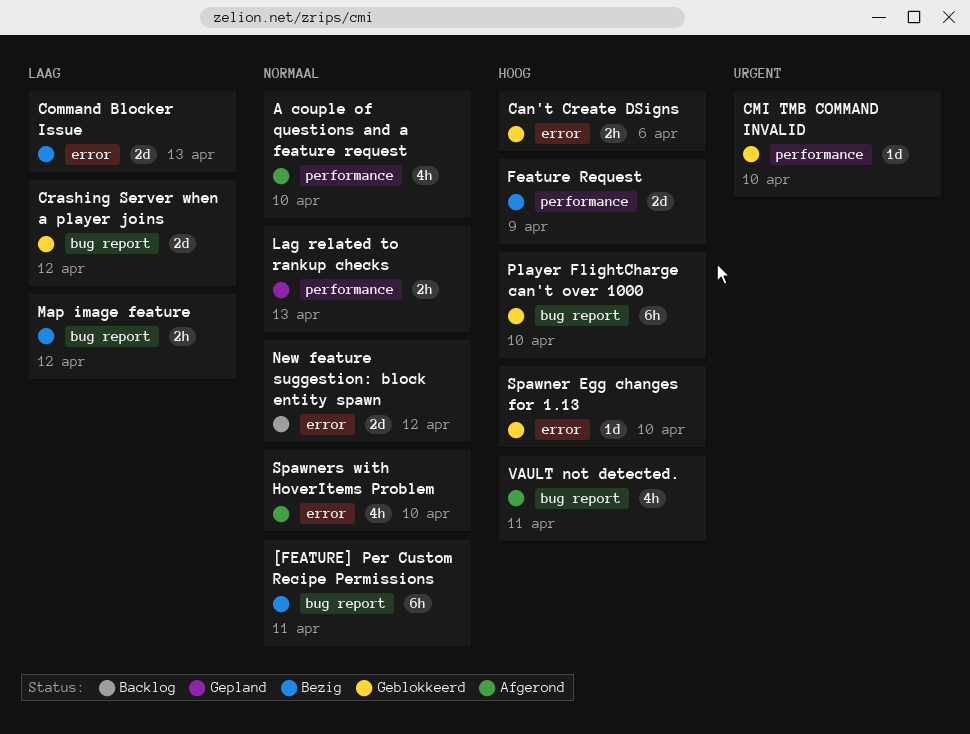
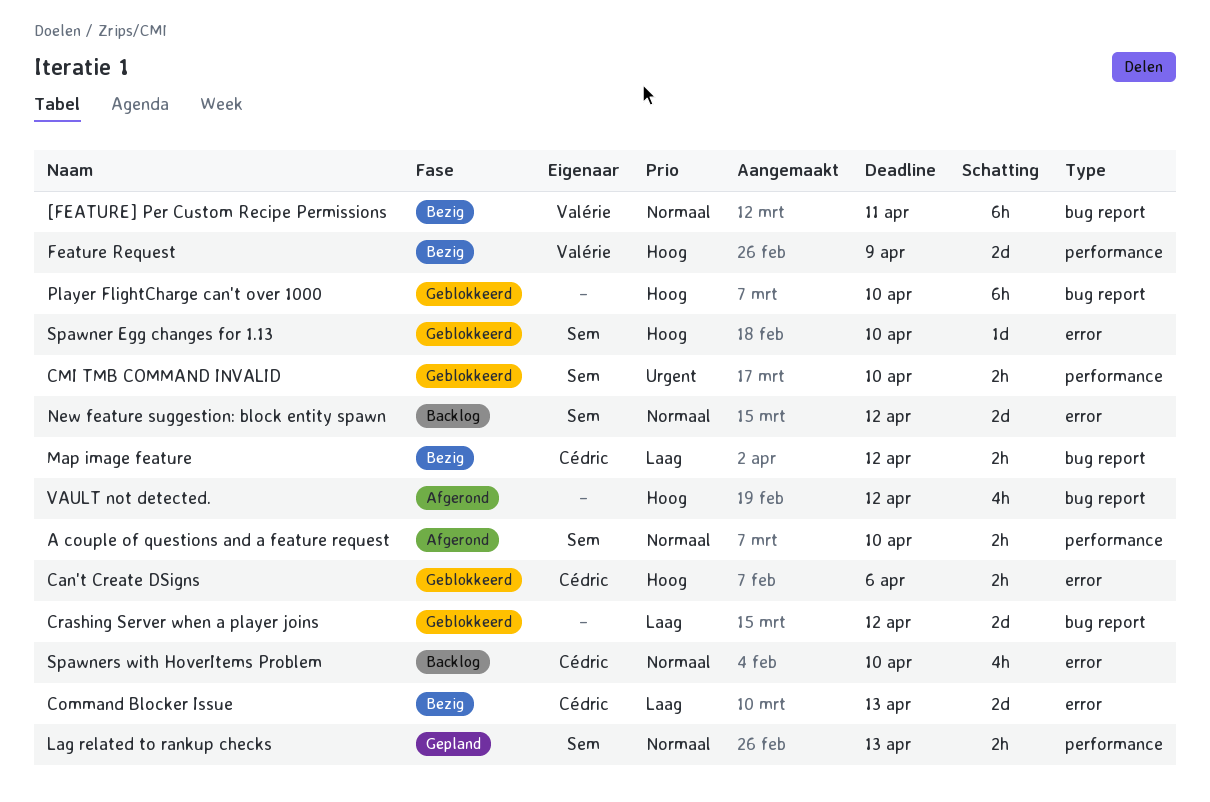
A couple of questions and a feature request, estimate: 4h -> 2h
CMI TMB COMMAND INVALID, estimate: 1d -> 2h
Spawners with HoverItems Problem, status: Afgerond -> Backlog
VAULT not detected., due: Apr 11 -> Apr 12

